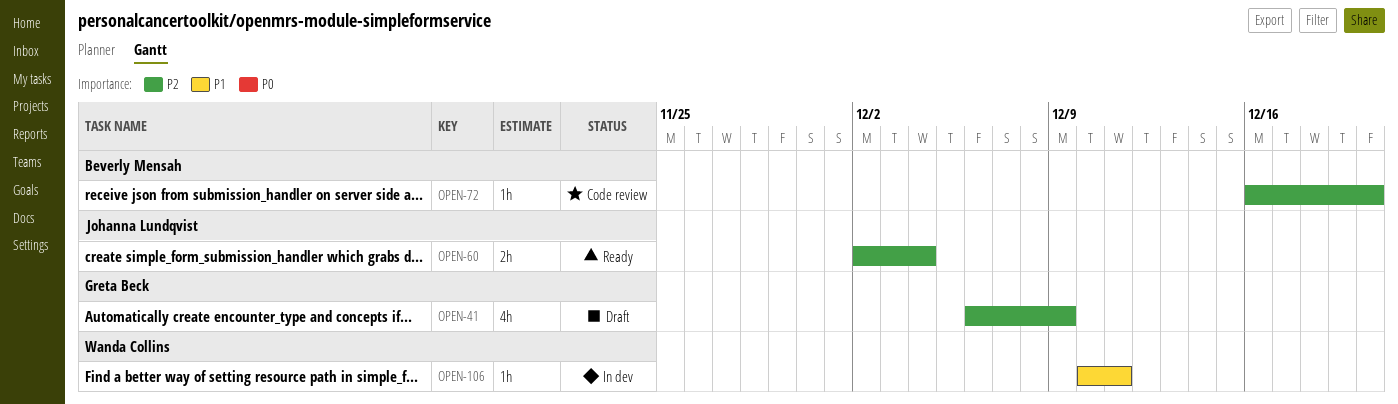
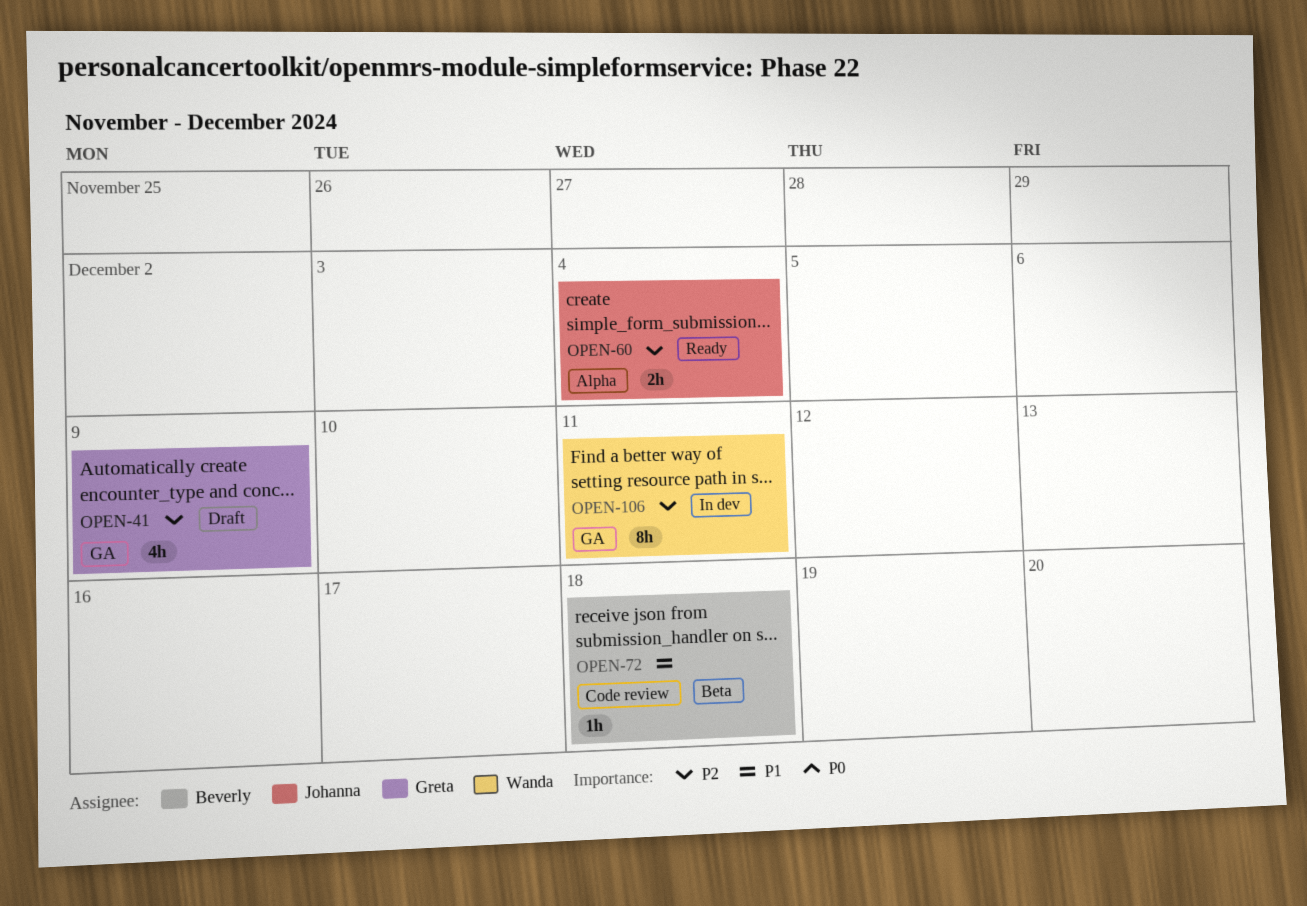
OPEN-72, priority: P2 -> P1
OPEN-72, due: Dec 20 -> Dec 18
OPEN-106, priority: P1 -> P2
OPEN-106, estimate: 1h -> 8h

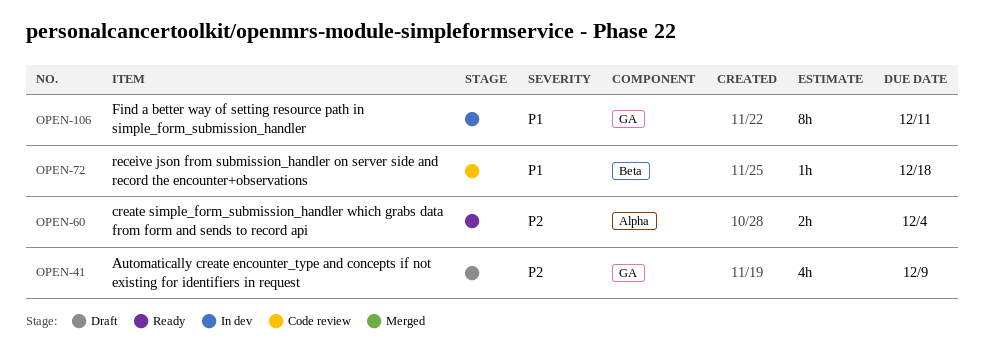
OPEN-106, priority: P2 -> P1

